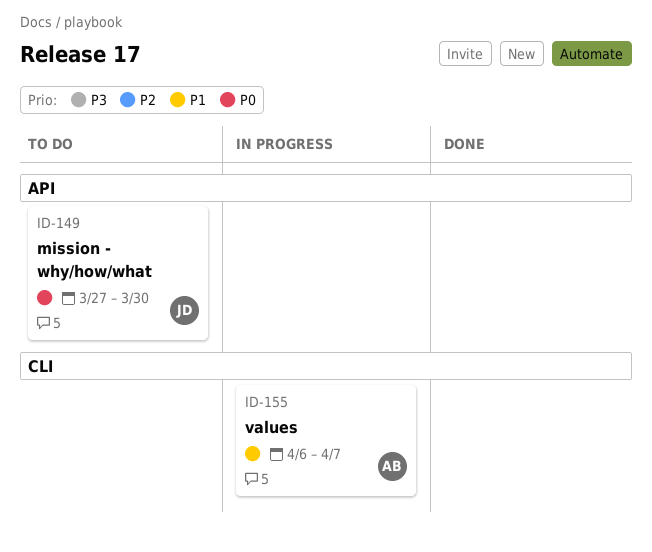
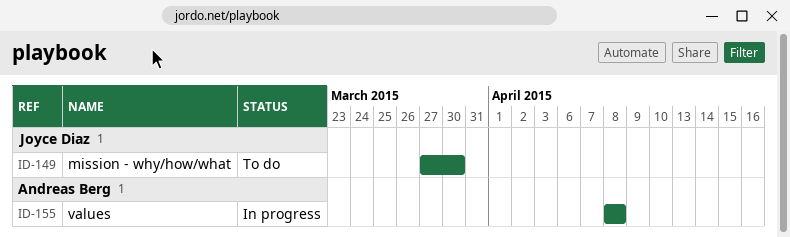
ID-155, start: Apr 6 -> Apr 8
ID-155, due: Apr 7 -> Apr 8

